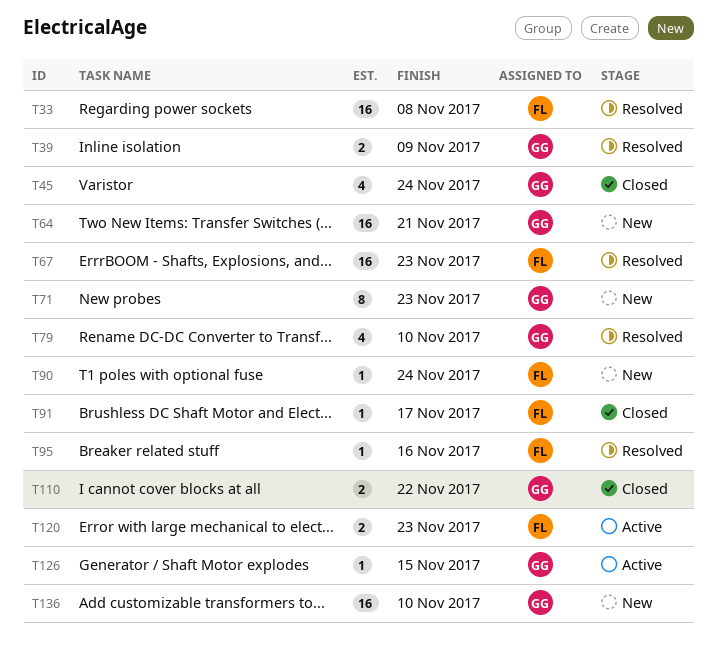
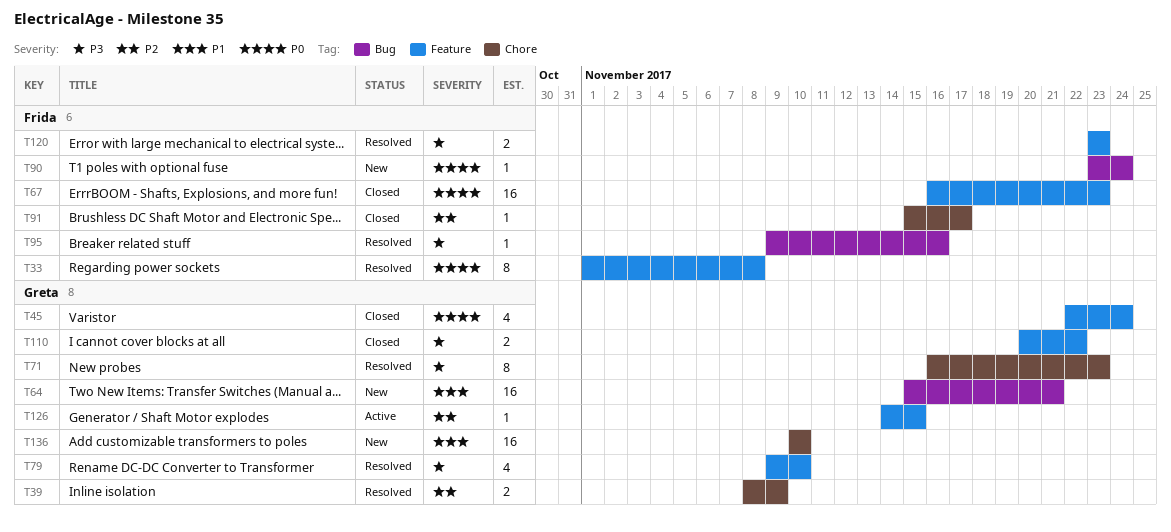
T33, estimate: 16 -> 8
T67, status: Resolved -> Closed
T71, status: New -> Resolved
T120, status: Active -> Resolved

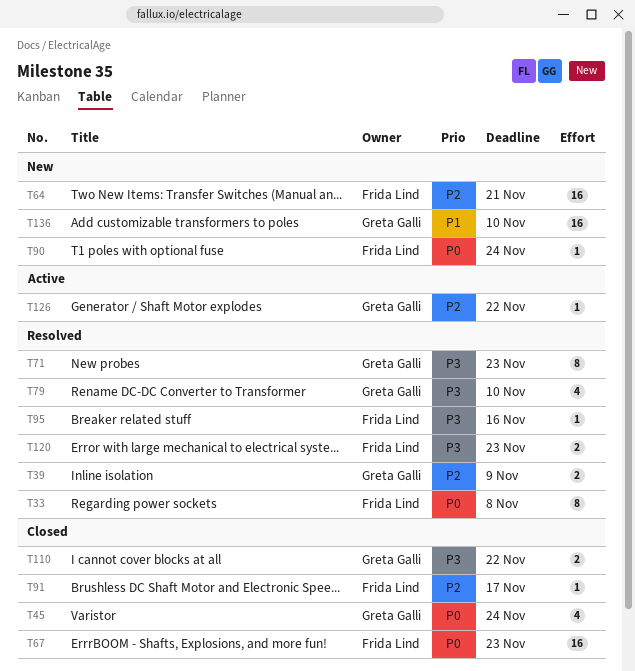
T64, owner: Greta Galli -> Frida Lind
T64, priority: P1 -> P2
T126, due: Nov 15 -> Nov 22

